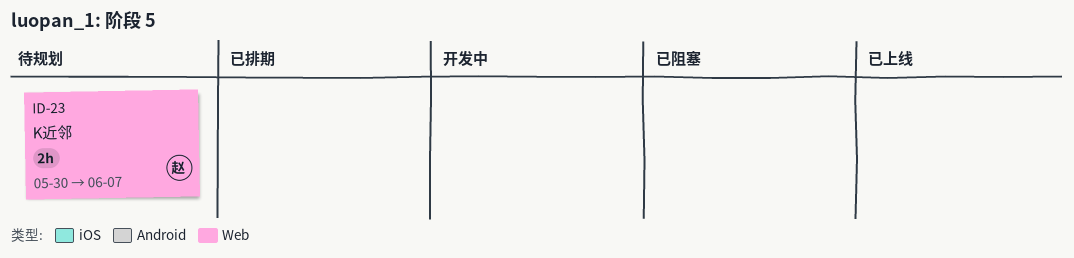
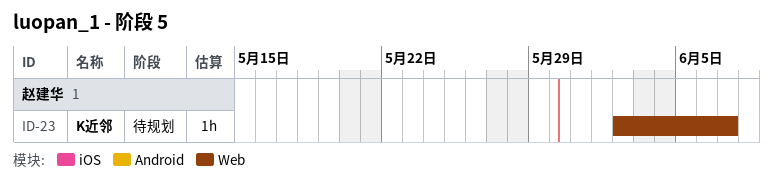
ID-23, estimate: 2h -> 1h
ID-23, start: May 30 -> Jun 2

